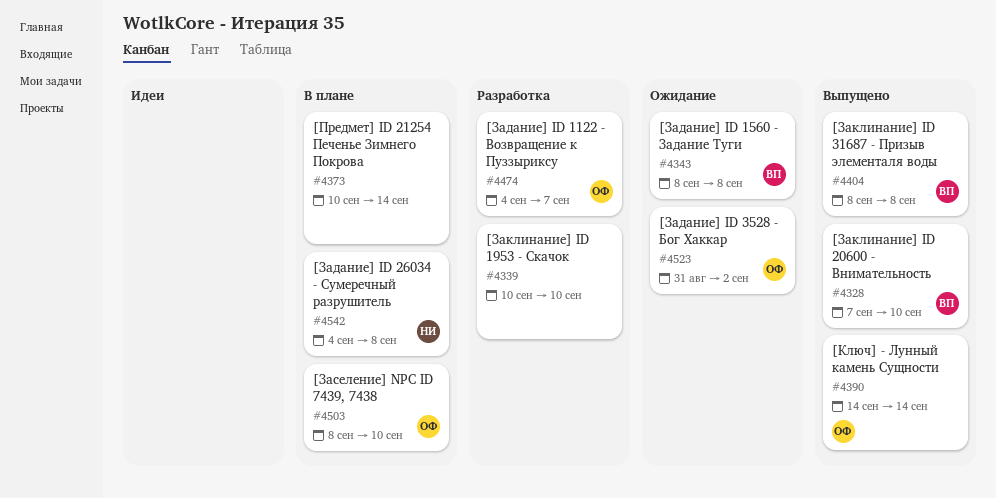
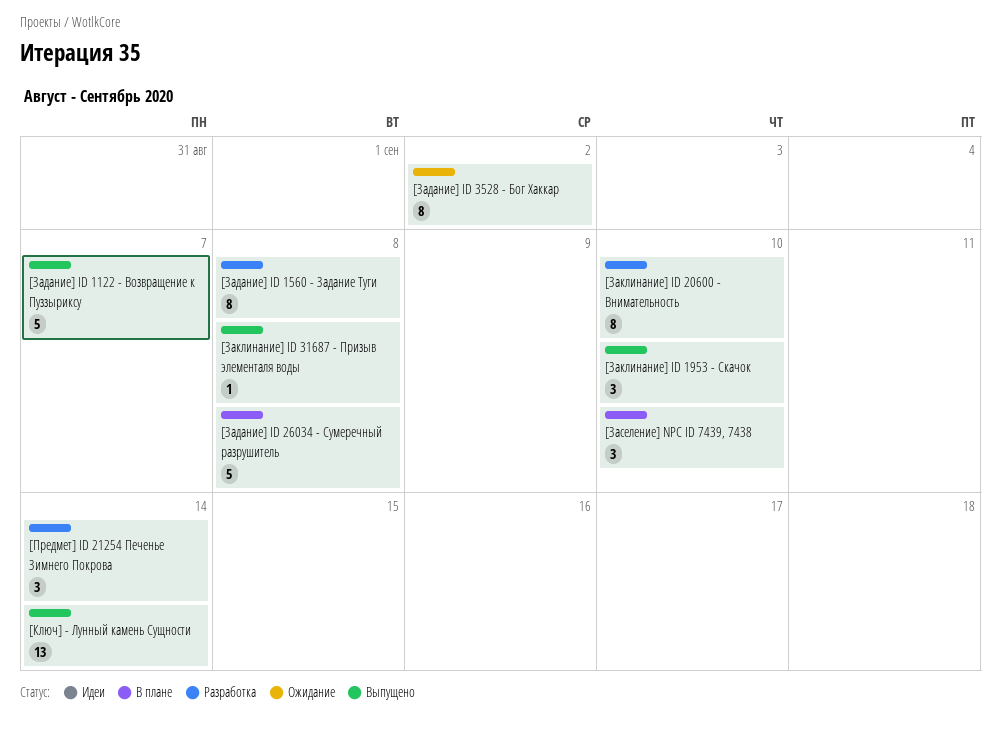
[Задание] ID 1122 - Возвращение к Пуззыриксу, status: Разработка -> Выпущено
[Задание] ID 1560 - Задание Туги, status: Ожидание -> Разработка
[Заклинание] ID 1953 - Скачок, status: Разработка -> Выпущено
[Заклинание] ID 20600 - Внимательность, status: Выпущено -> Разработка
[Предмет] ID 21254 Печенье Зимнего Покрова, status: В плане -> Разработка

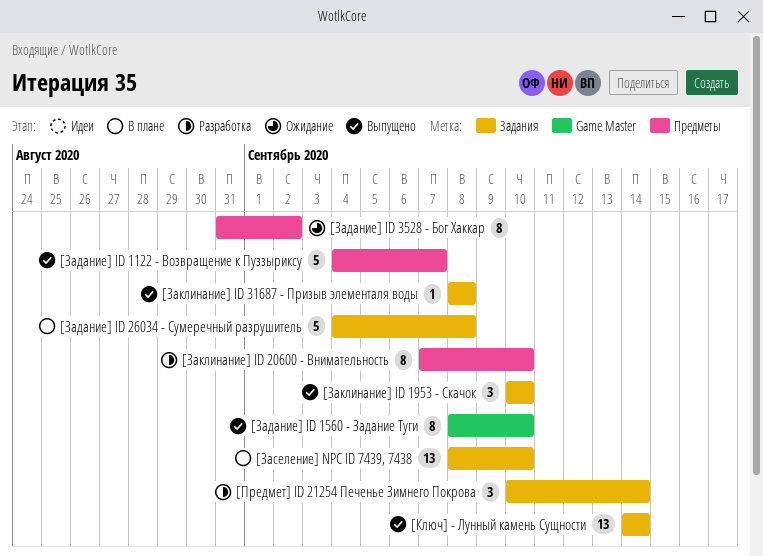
[Задание] ID 1560 - Задание Туги, status: Разработка -> Выпущено
[Задание] ID 1560 - Задание Туги, due: Sep 8 -> Sep 10
[Заселение] NPC ID 7439, 7438, estimate: 3 -> 13

